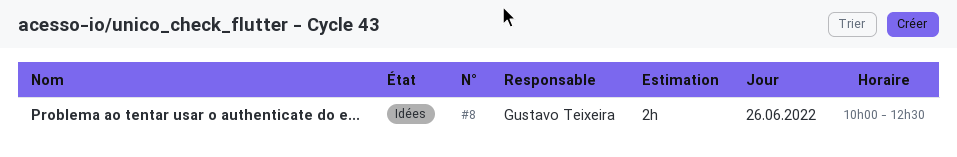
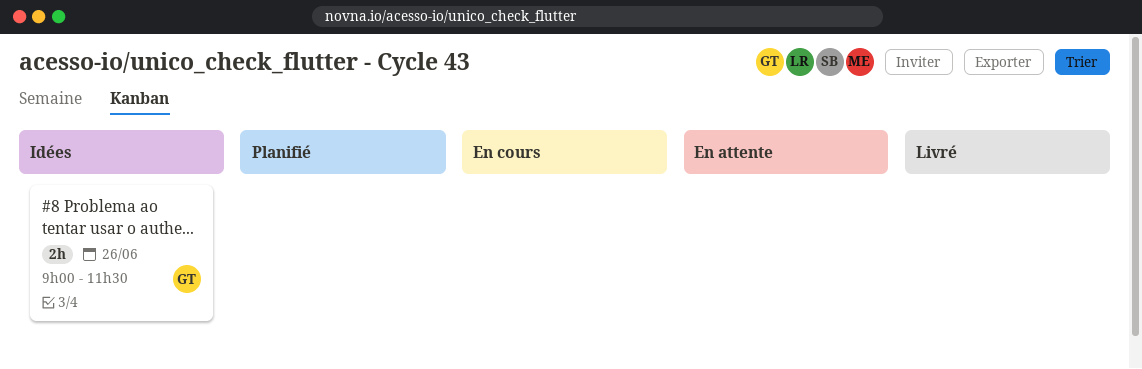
#8, begins: 10:00 -> 09:00
#8, ends: 12:30 -> 11:30

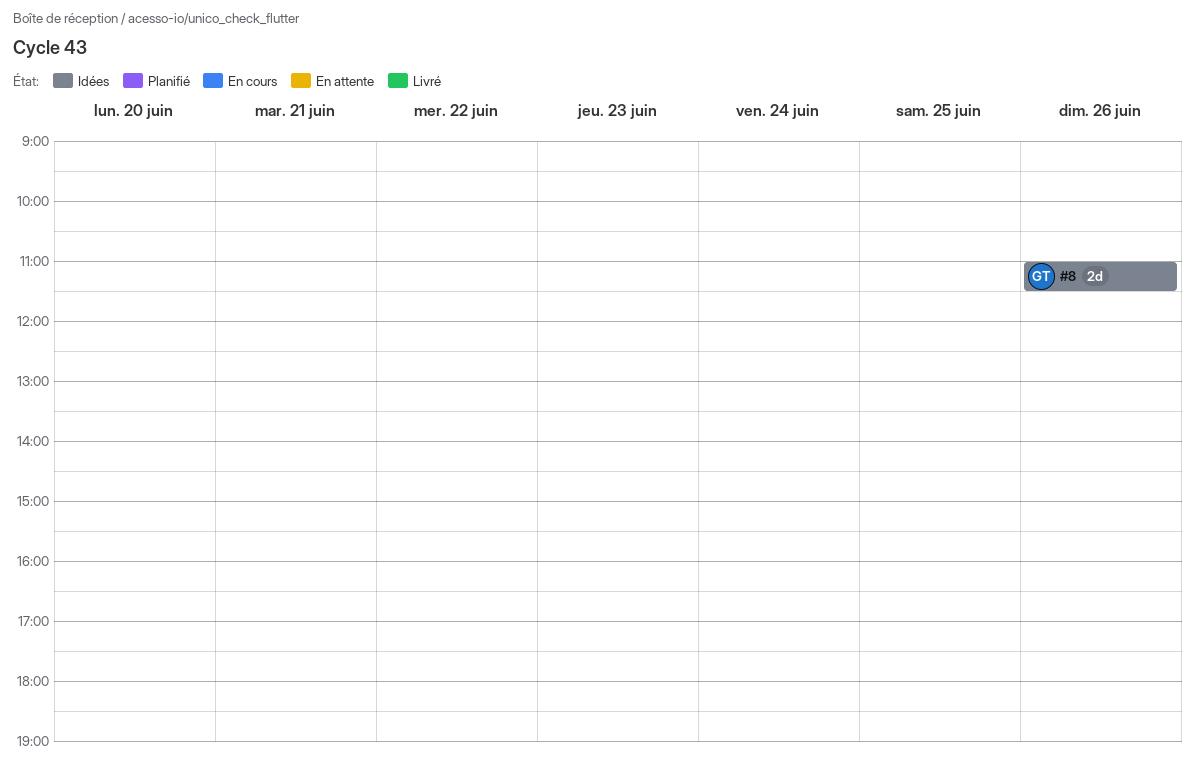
#8, estimate: 2h -> 2d
#8, begins: 09:00 -> 11:00

